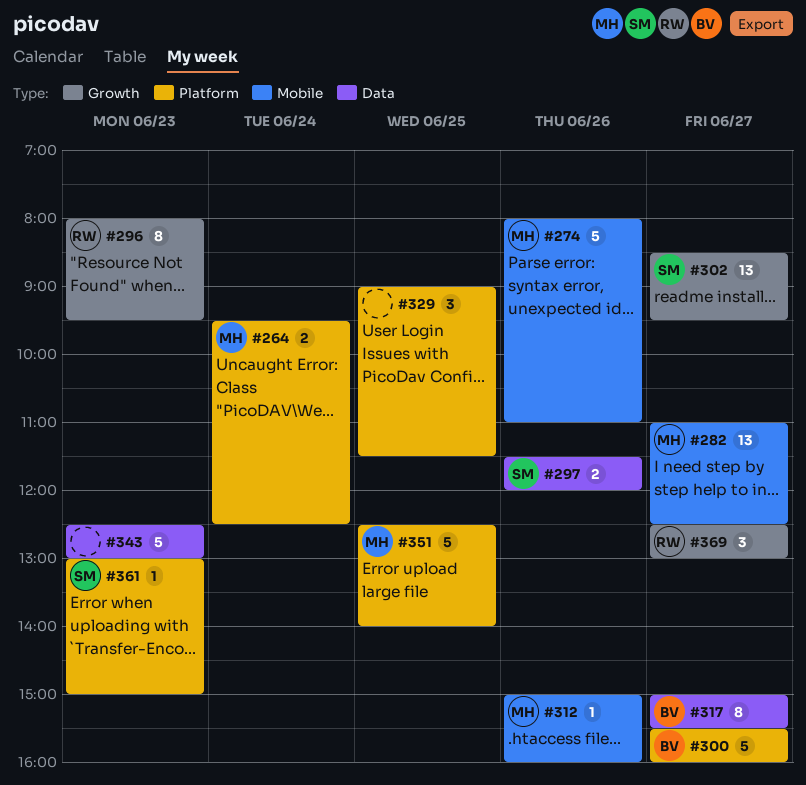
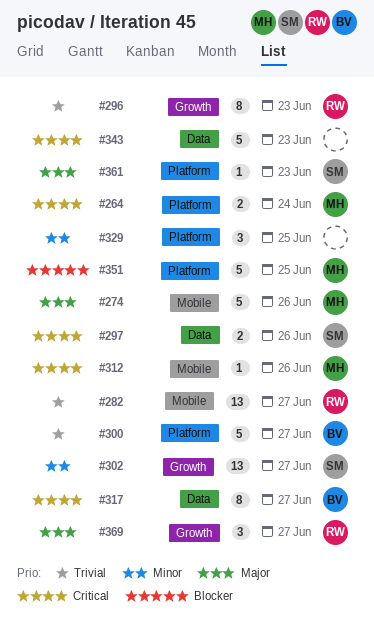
#282, owner: MH -> RW

